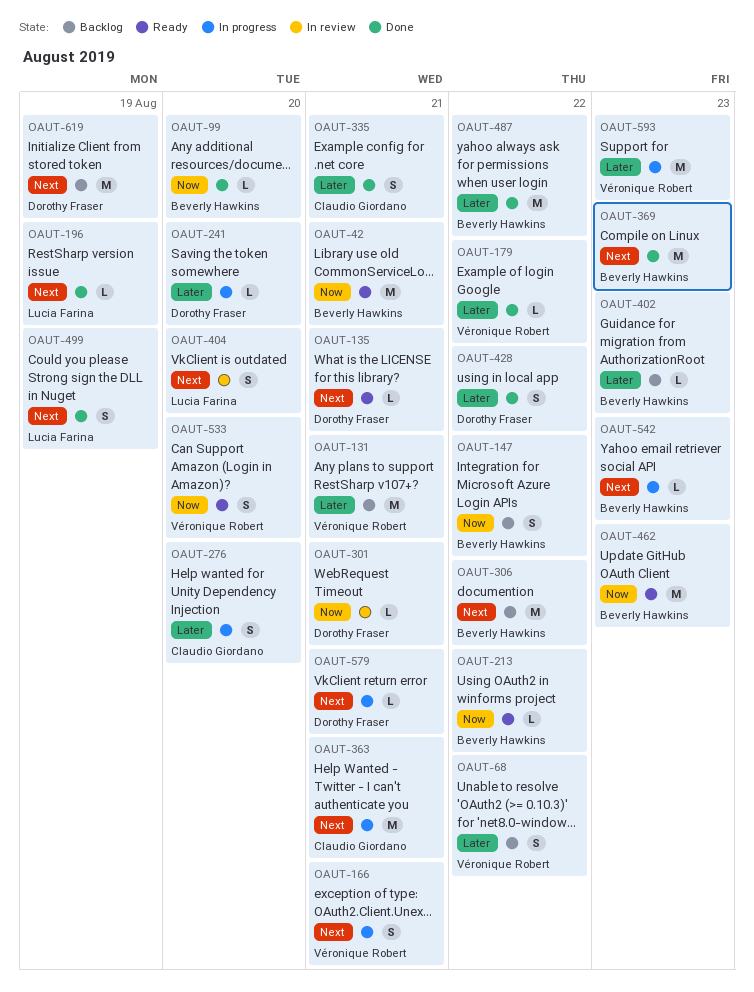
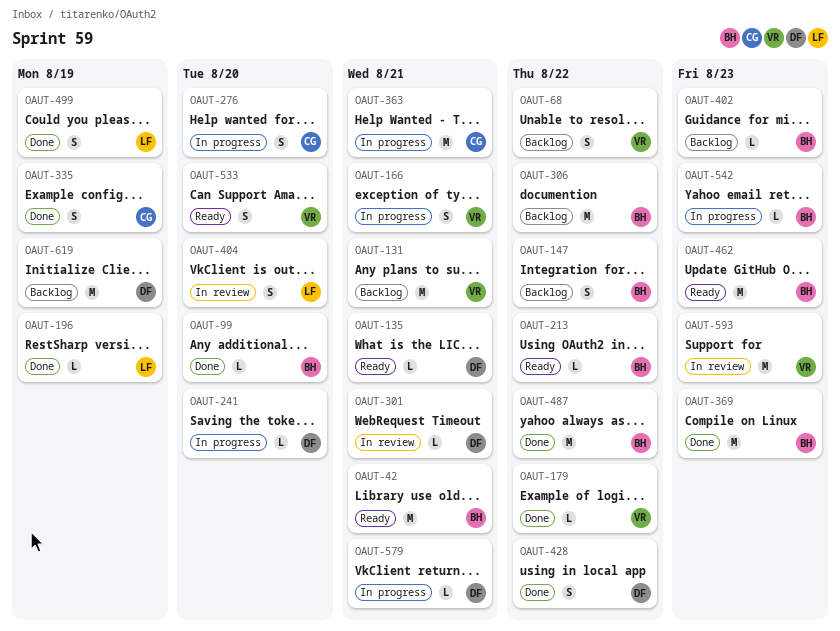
OAUT-335, due: Aug 21 -> Aug 19
OAUT-593, status: In progress -> In review

